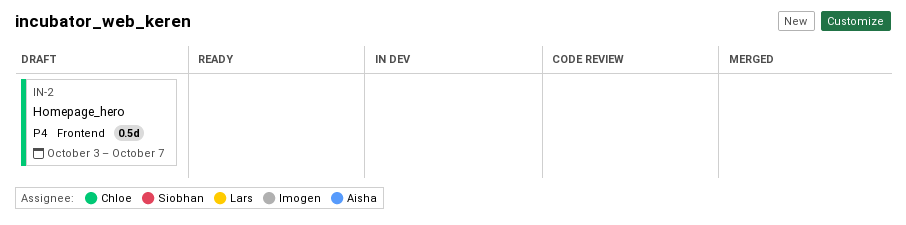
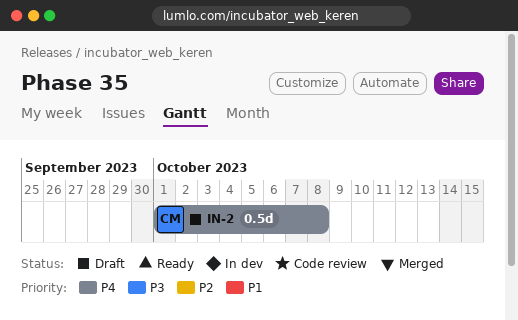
IN-2, start: Oct 3 -> Oct 1
IN-2, due: Oct 7 -> Oct 8

